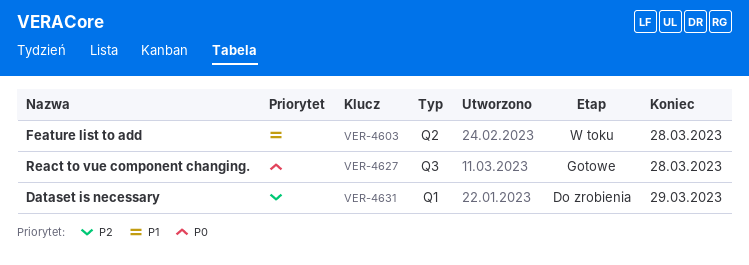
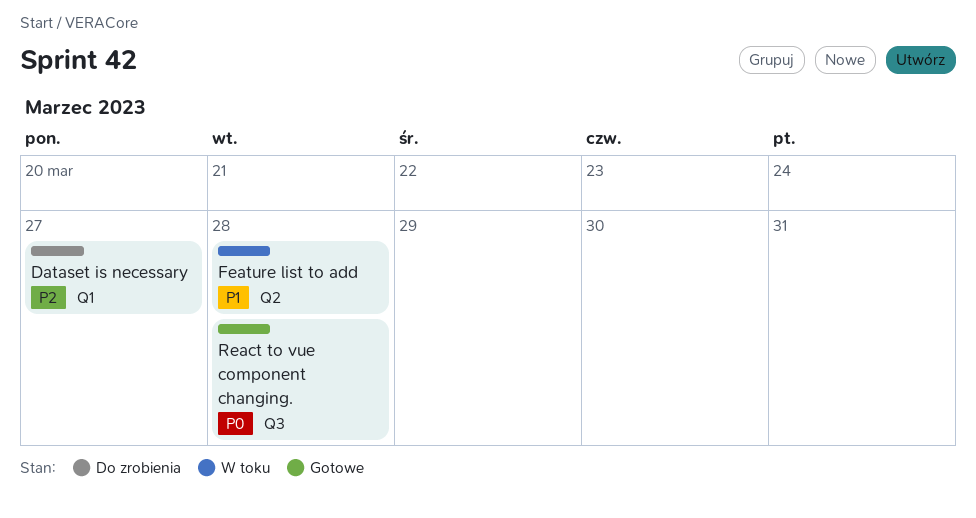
Dataset is necessary, due: Mar 29 -> Mar 27

